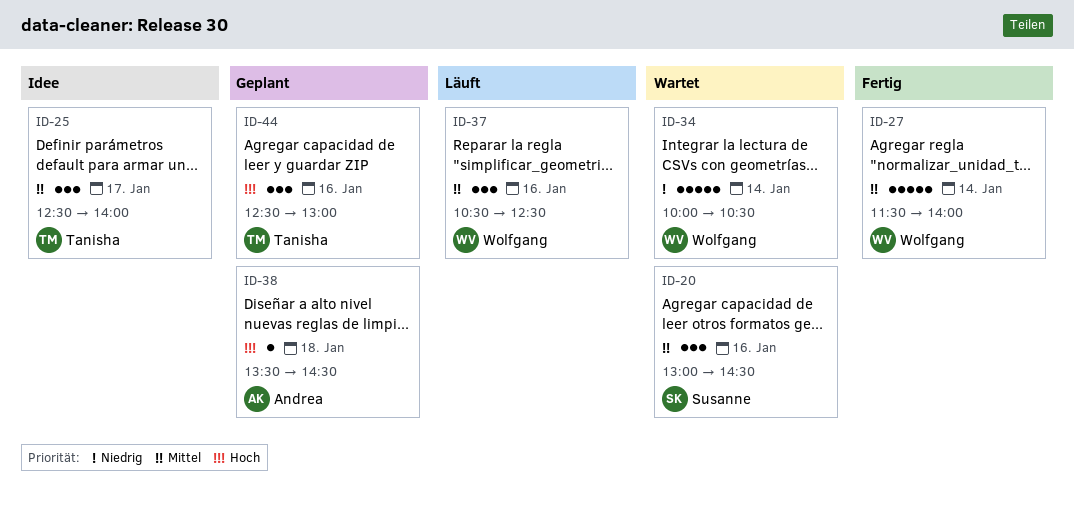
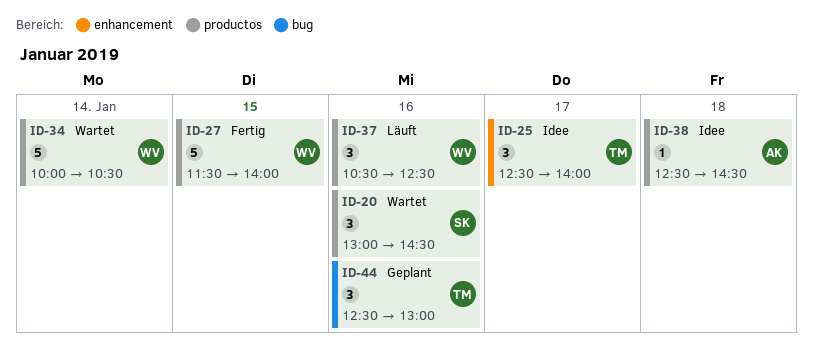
ID-27, day: Jan 14 -> Jan 15
ID-38, status: Geplant -> Idee
ID-38, begins: 13:30 -> 12:30

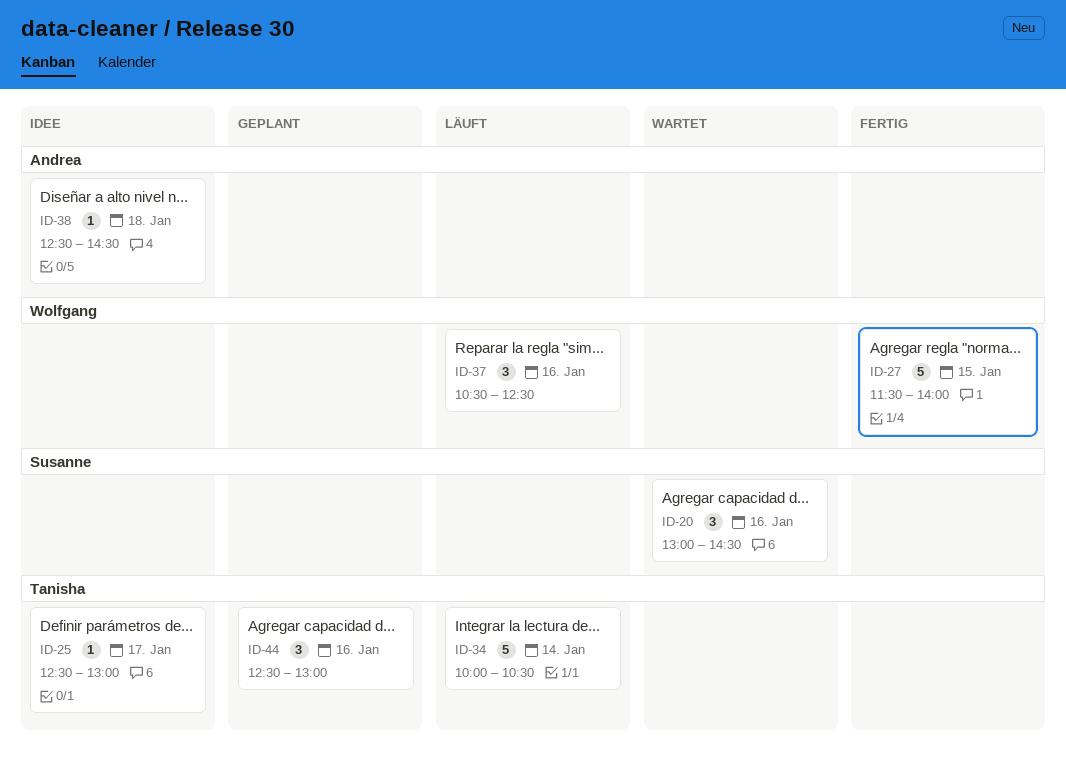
ID-25, estimate: 3 -> 1
ID-25, ends: 14:00 -> 13:00
ID-34, status: Wartet -> Läuft
ID-34, owner: Wolfgang -> Tanisha

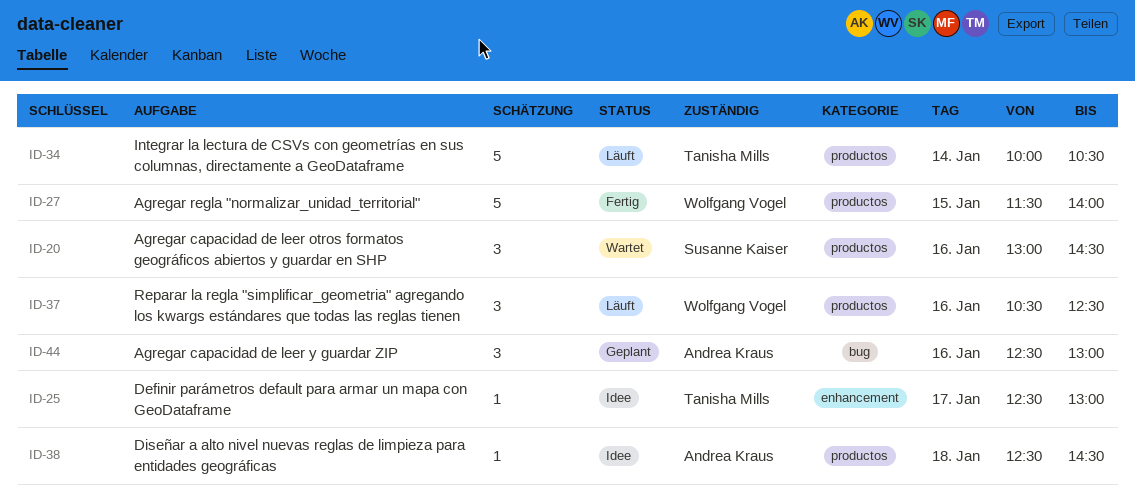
ID-44, owner: Tanisha Mills -> Andrea Kraus

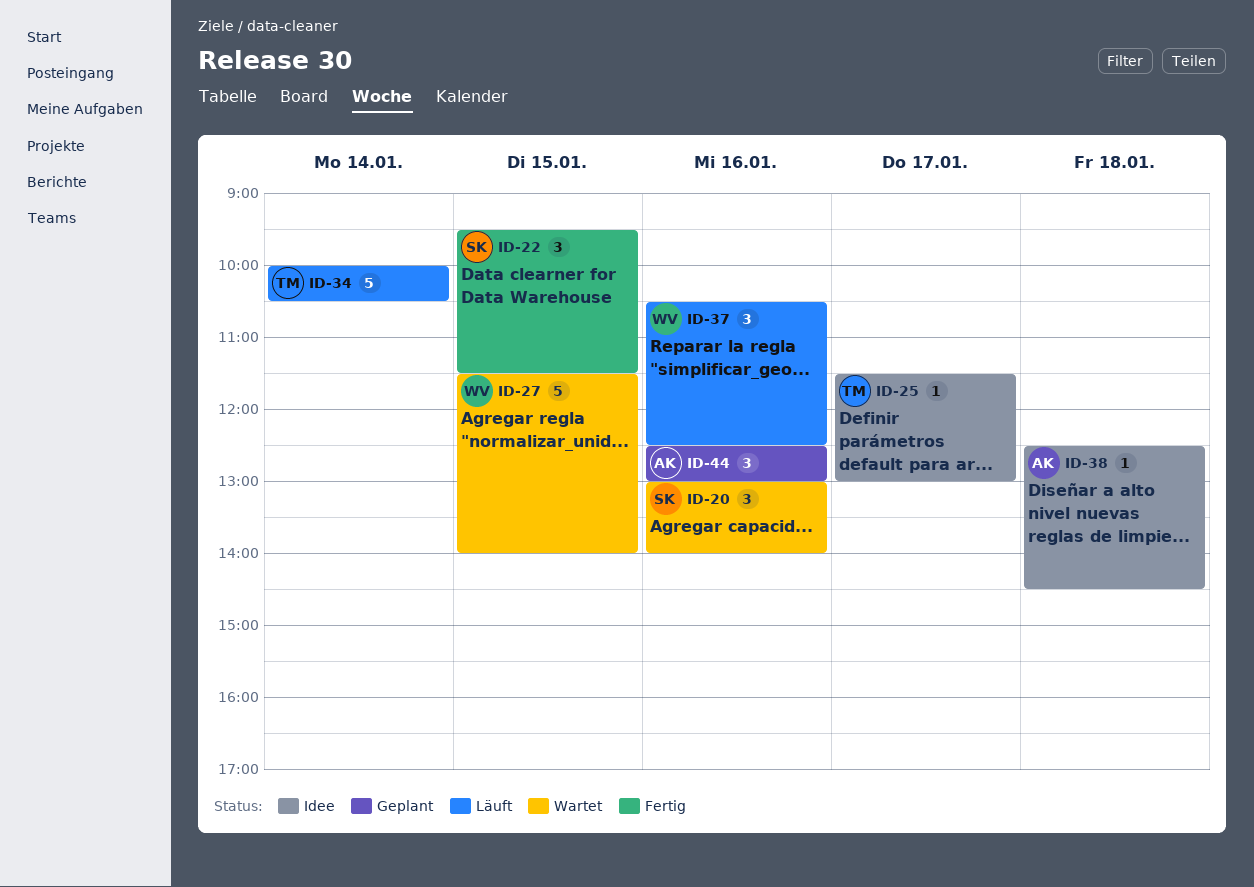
ID-20, ends: 14:30 -> 14:00
ID-22: none -> present
ID-25, begins: 12:30 -> 11:30
ID-27, status: Fertig -> Wartet

